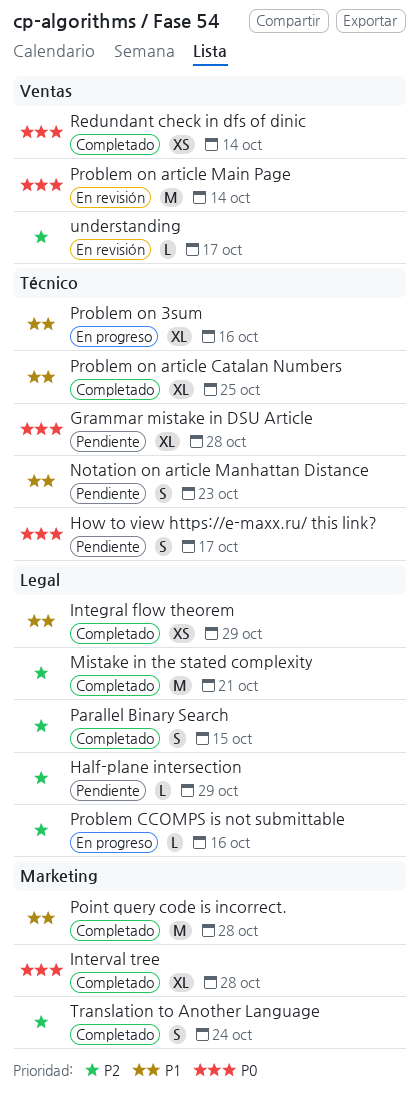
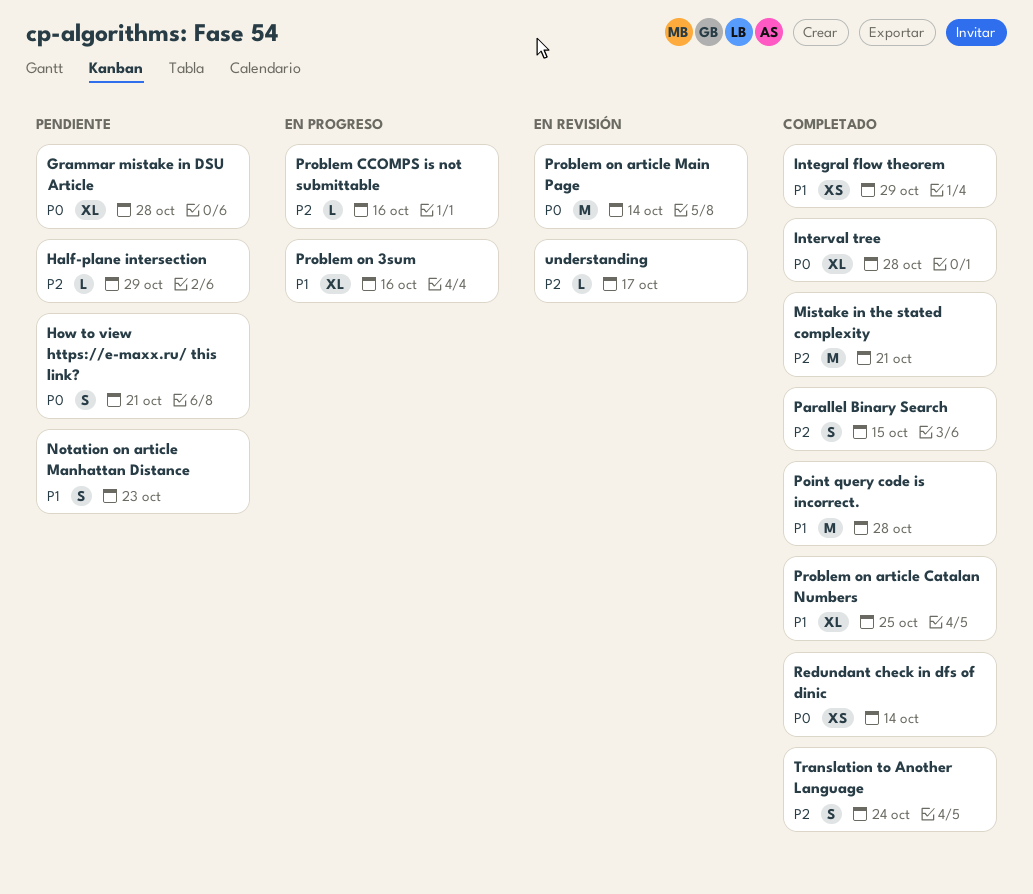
How to view https://e-maxx.ru/ this link?, due: Oct 17 -> Oct 21

